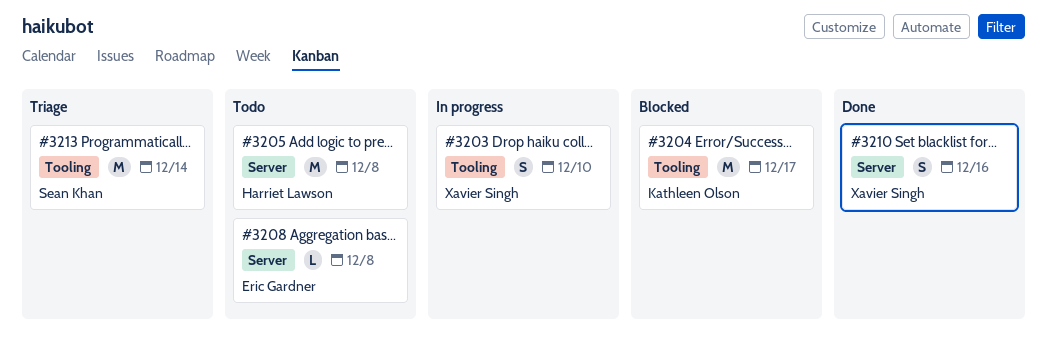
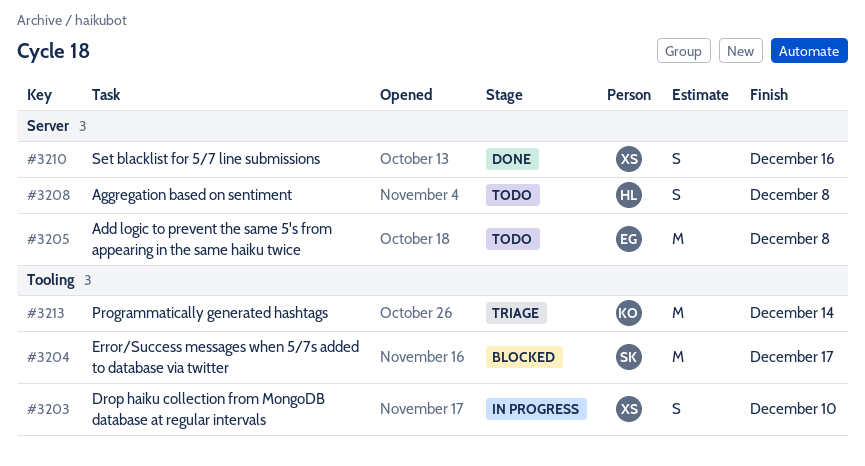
#3204, owner: Kathleen Olson -> Sean Khan
#3205, owner: Harriet Lawson -> Eric Gardner
#3208, owner: Eric Gardner -> Harriet Lawson
#3208, estimate: L -> S
#3213, owner: Sean Khan -> Kathleen Olson

